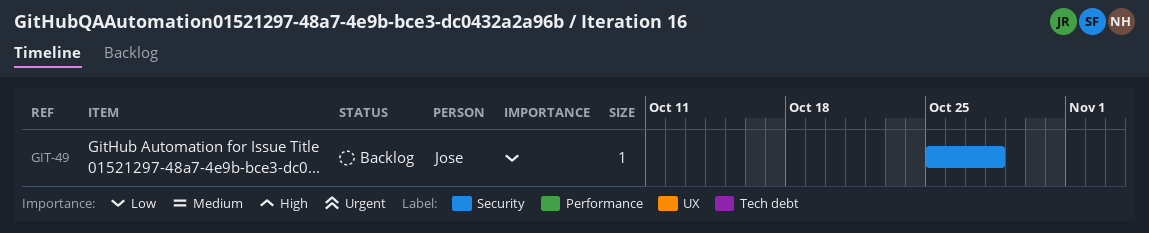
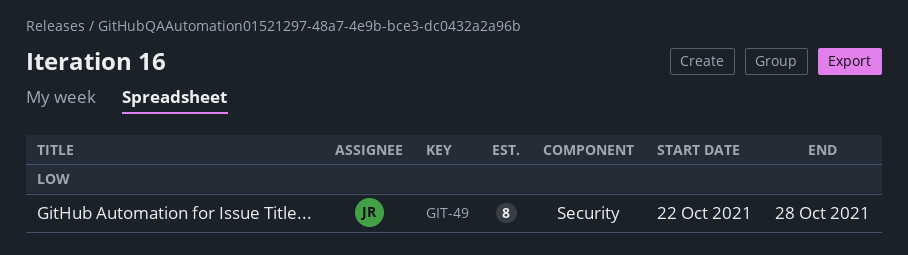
GIT-49, estimate: 1 -> 8
GIT-49, start: Oct 25 -> Oct 22

